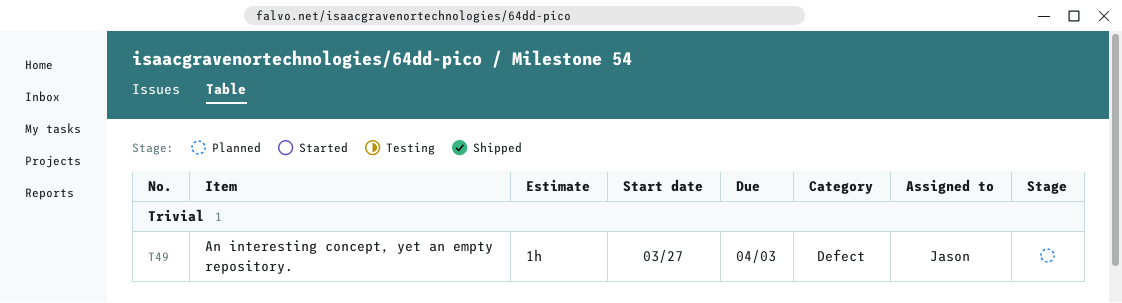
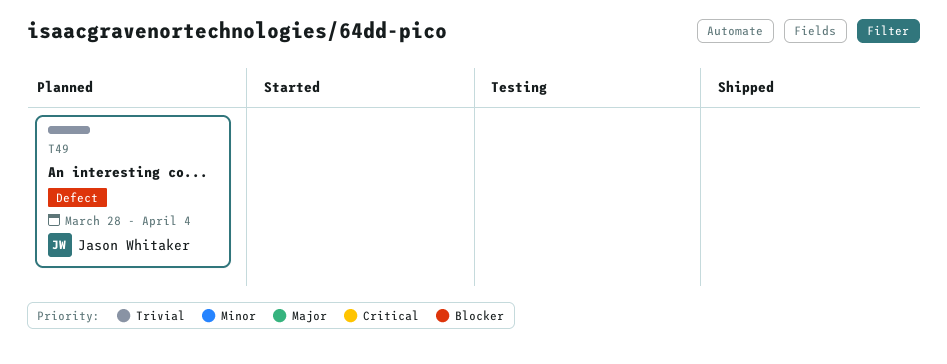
T49, start: Mar 27 -> Mar 28
T49, due: Apr 3 -> Apr 4

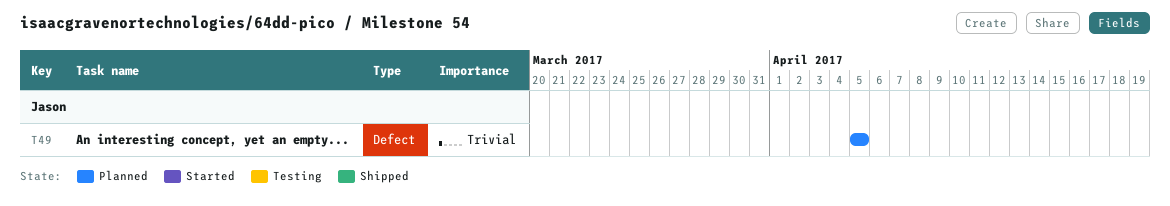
T49, start: Mar 28 -> Apr 5
T49, due: Apr 4 -> Apr 5

